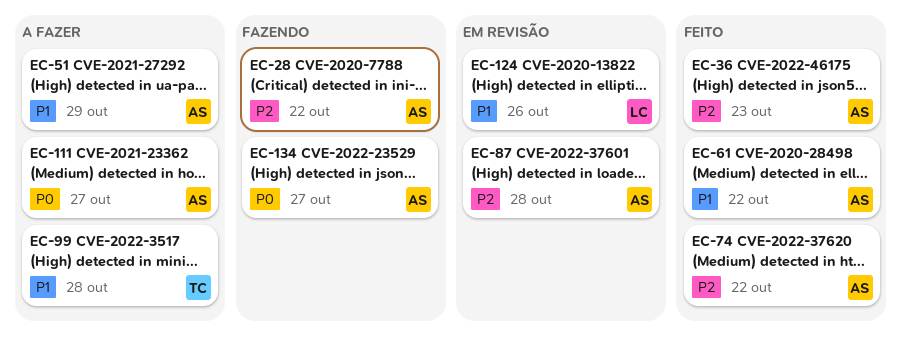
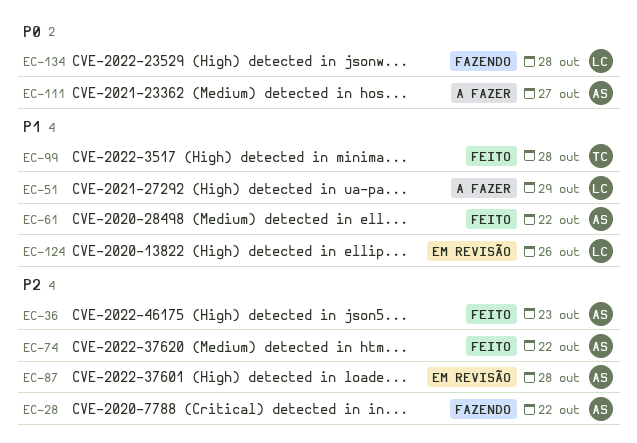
EC-51, owner: AS -> LC
EC-99, status: A fazer -> Feito
EC-134, owner: AS -> LC
EC-134, due: Oct 27 -> Oct 28

